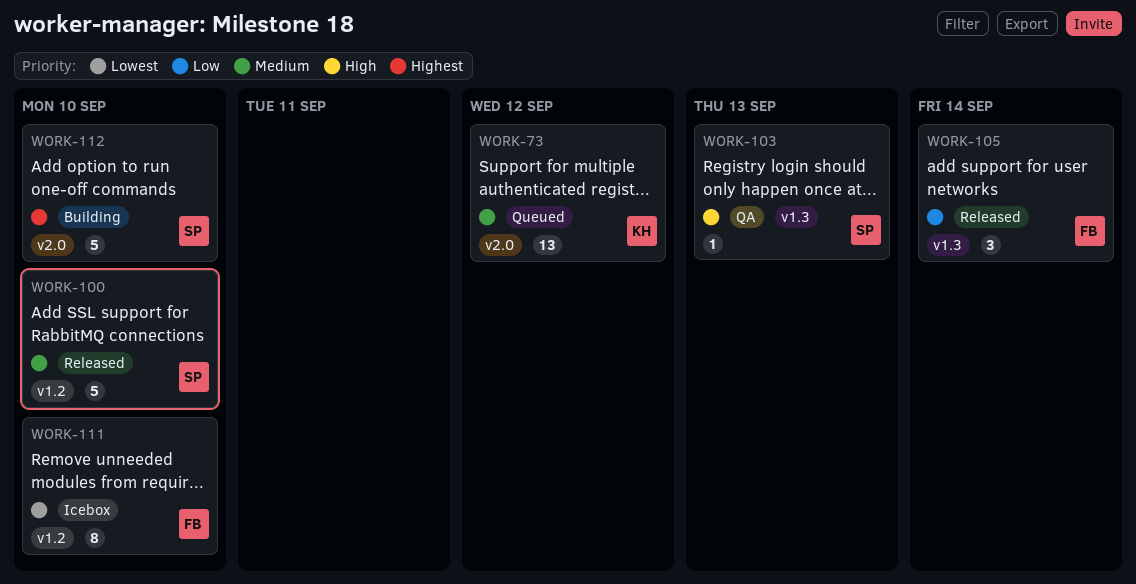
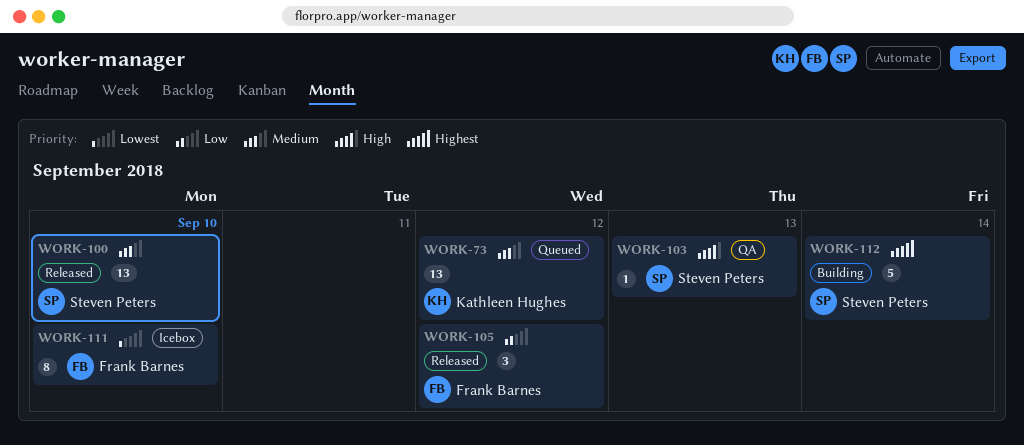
WORK-100, estimate: 5 -> 13
WORK-105, due: Sep 14 -> Sep 12
WORK-112, due: Sep 10 -> Sep 14

